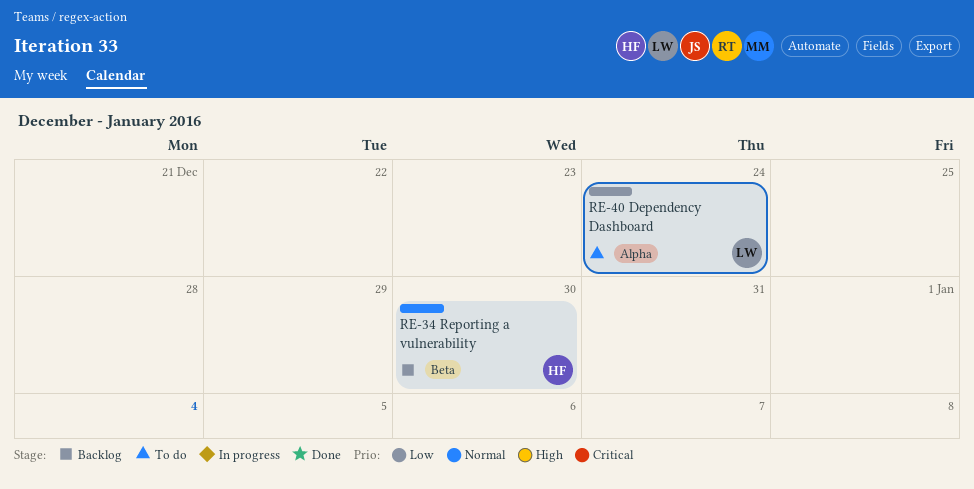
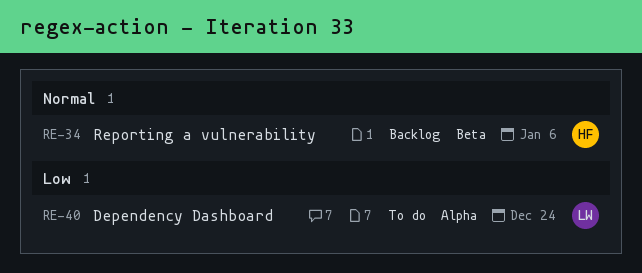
RE-34, due: Dec 30 -> Jan 6

